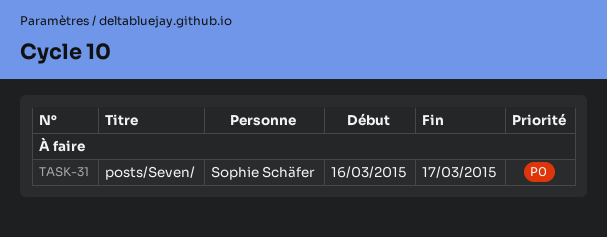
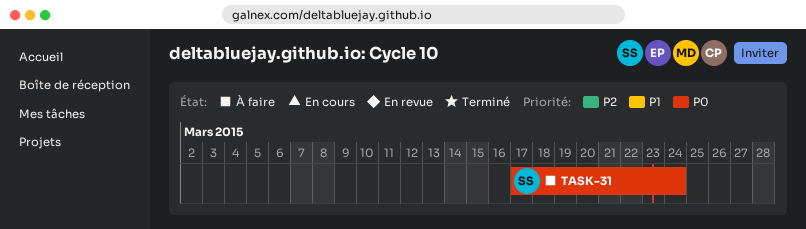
TASK-31, start: Mar 16 -> Mar 17
TASK-31, due: Mar 17 -> Mar 24

